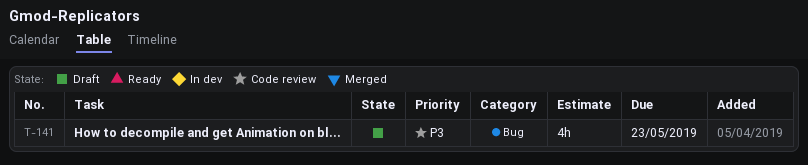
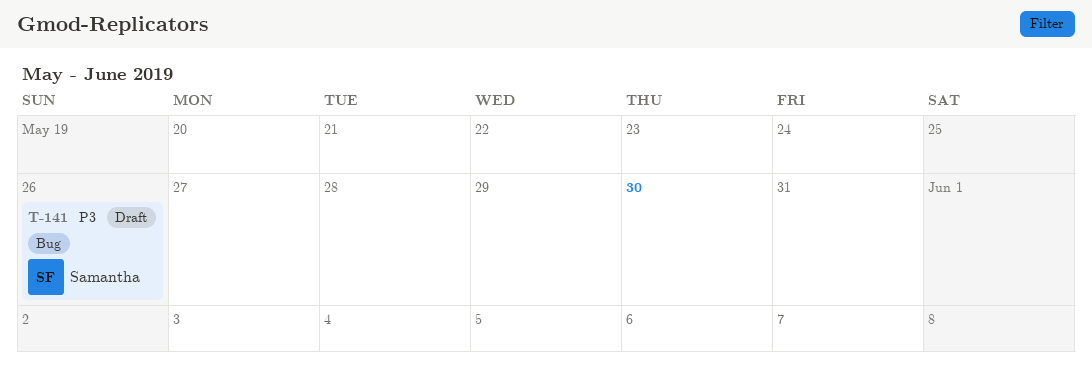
T-141, due: May 23 -> May 26

